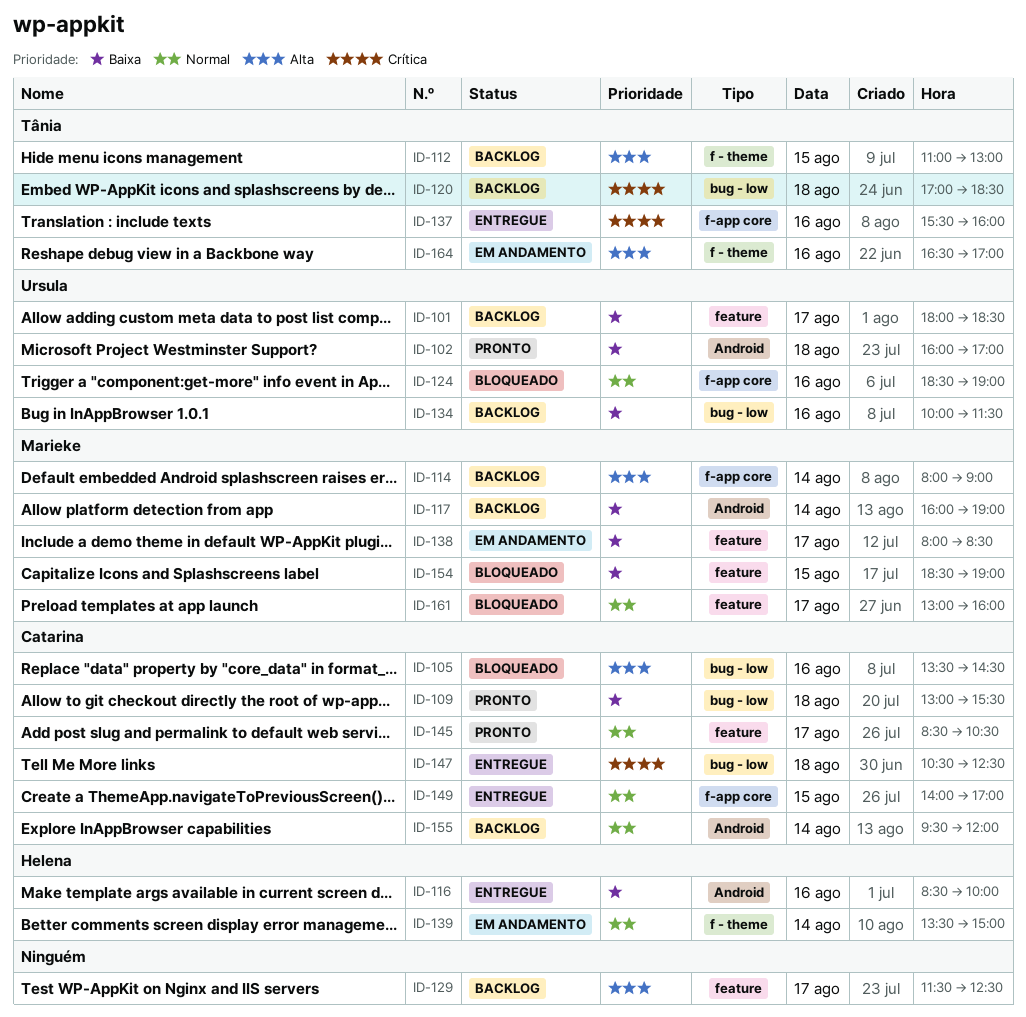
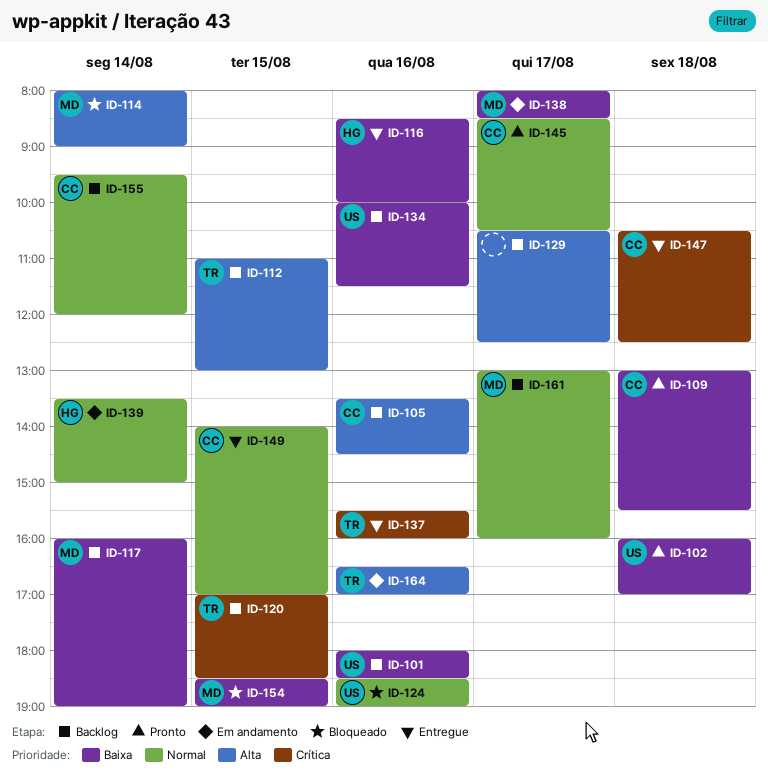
ID-101, day: Aug 17 -> Aug 16
ID-105, status: Bloqueado -> Backlog
ID-114, status: Backlog -> Bloqueado
ID-120, day: Aug 18 -> Aug 15
ID-129, begins: 11:30 -> 10:30
ID-161, status: Bloqueado -> Backlog

